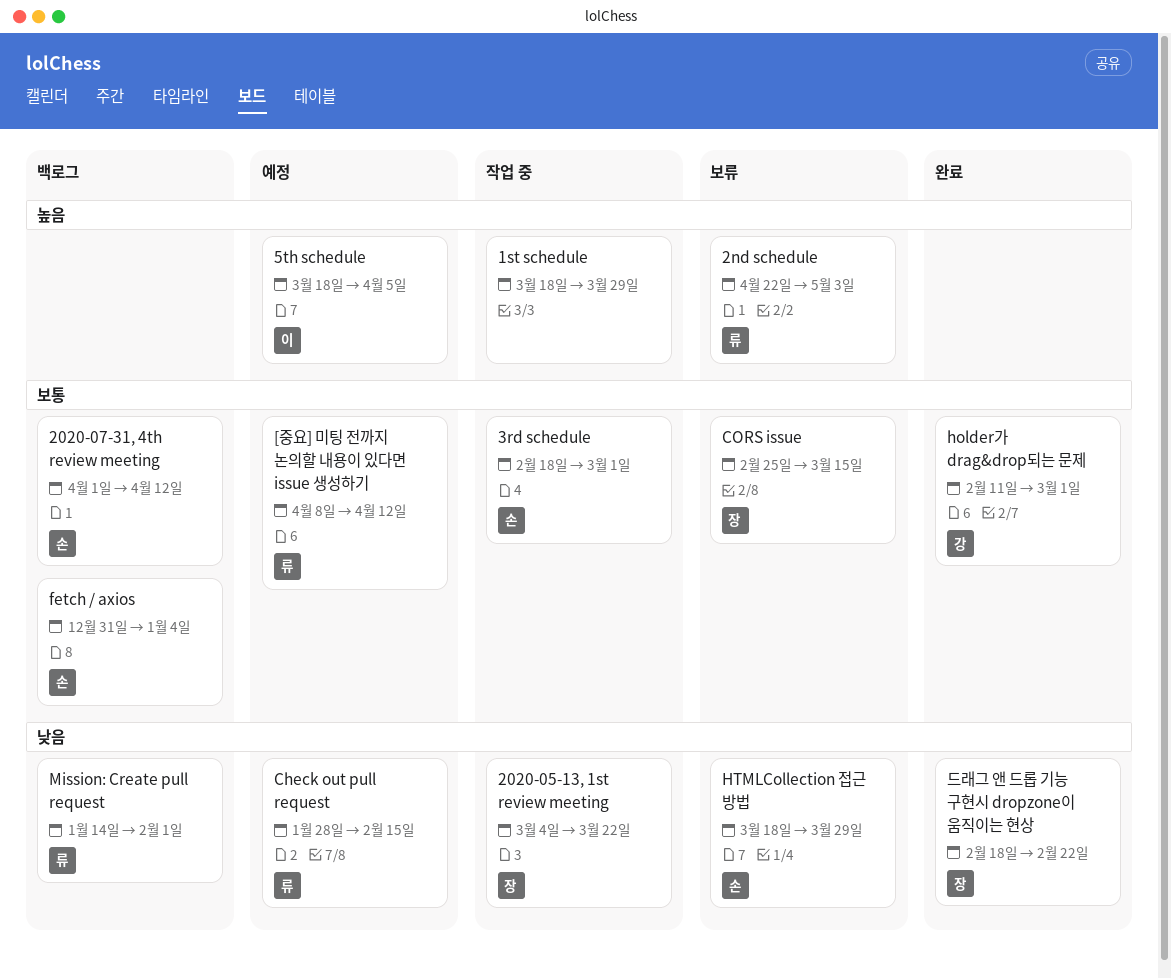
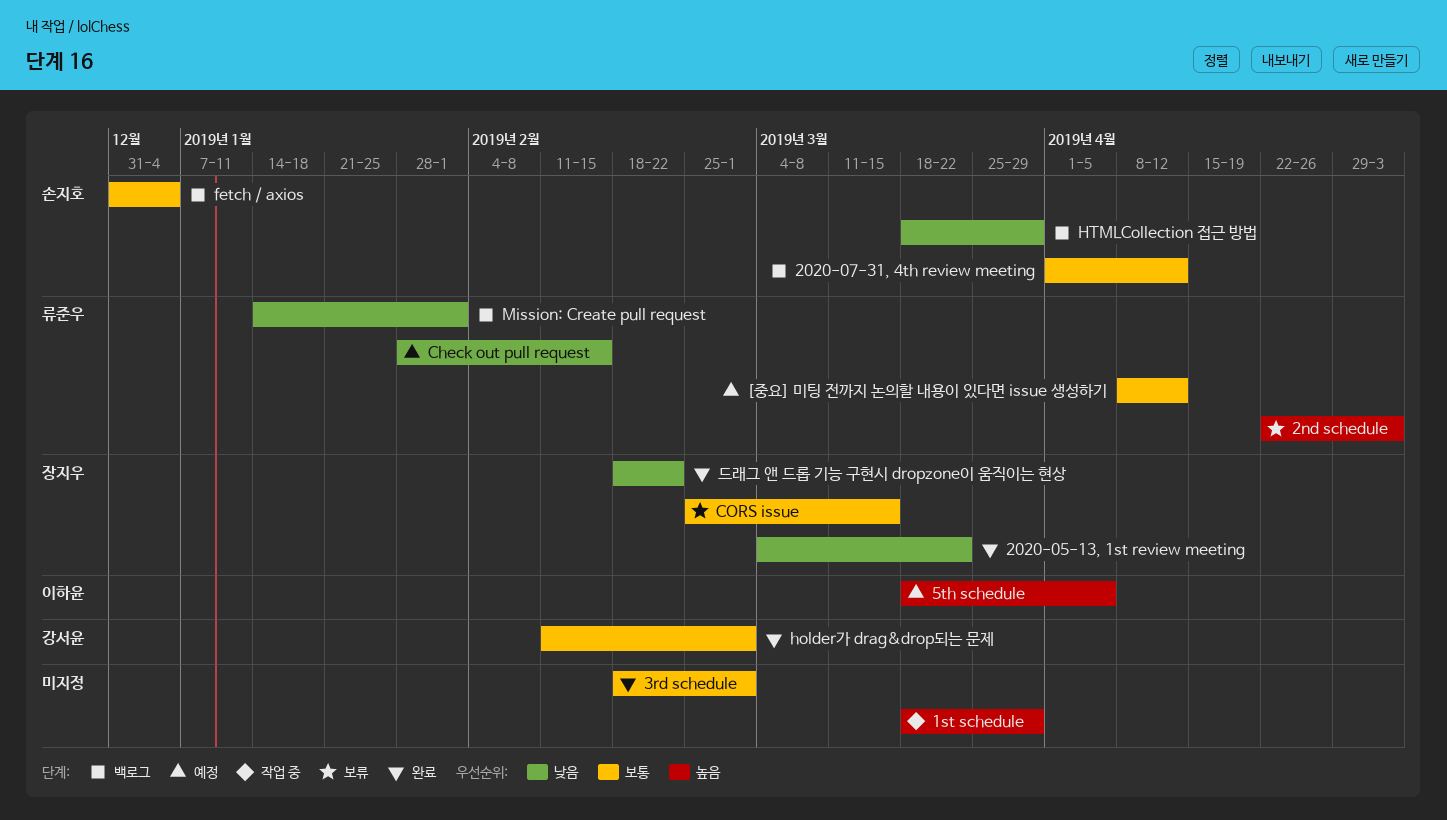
2020-05-13, 1st review meeting, status: 작업 중 -> 완료
3rd schedule, status: 작업 중 -> 완료
3rd schedule, owner: 손지호 -> none
HTMLCollection 접근 방법, status: 보류 -> 백로그

